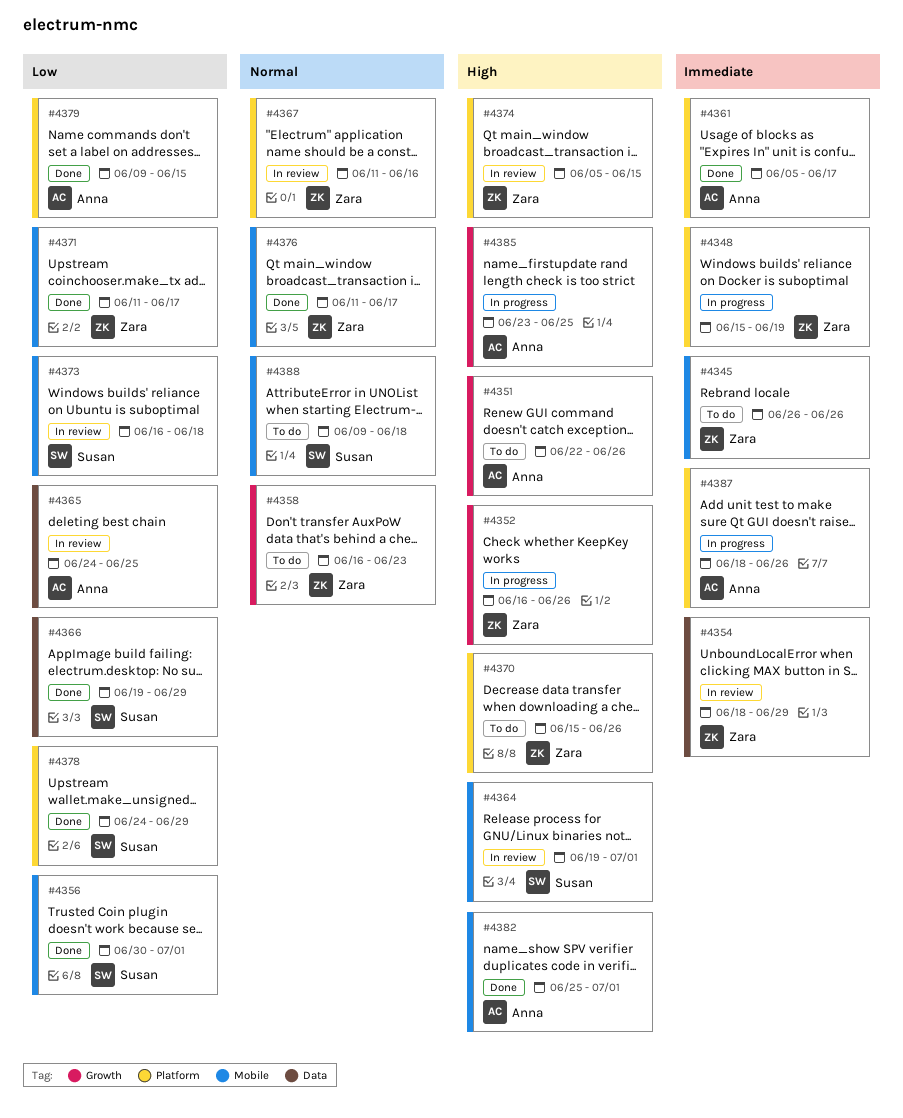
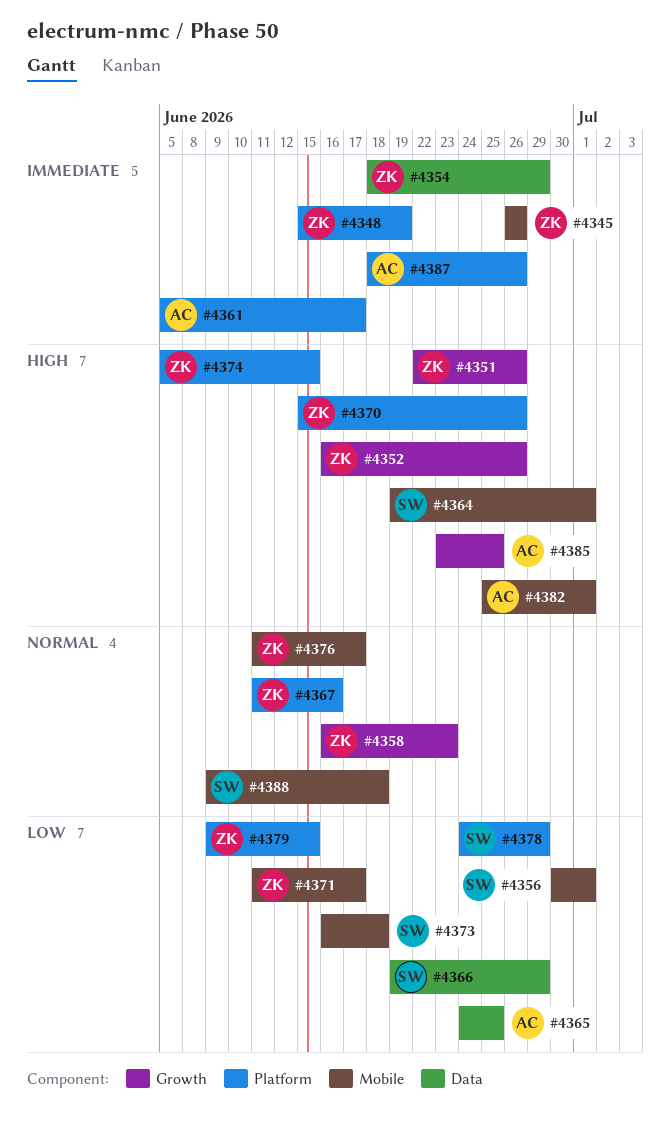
#4351, owner: Anna -> Zara
#4379, owner: Anna -> Zara

